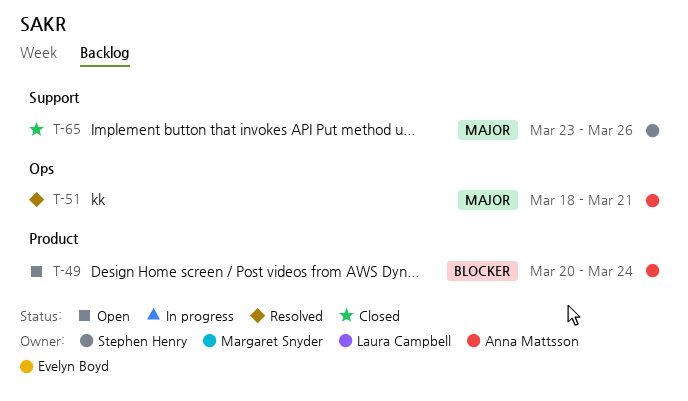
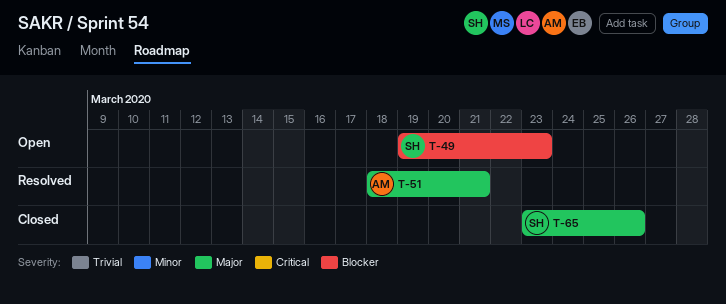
T-49, owner: Anna Mattsson -> Stephen Henry
T-49, start: Mar 20 -> Mar 19
T-49, due: Mar 24 -> Mar 23

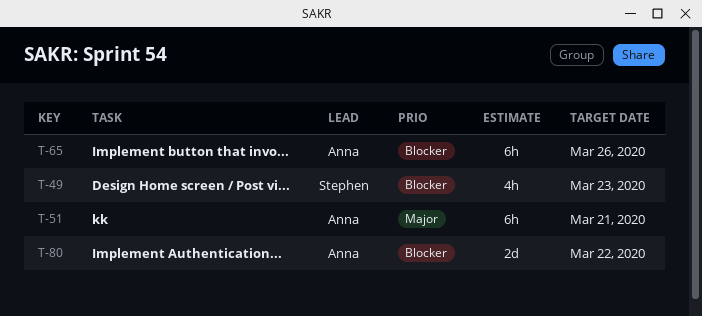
T-65, owner: Stephen -> Anna
T-65, priority: Major -> Blocker
T-80: none -> present

